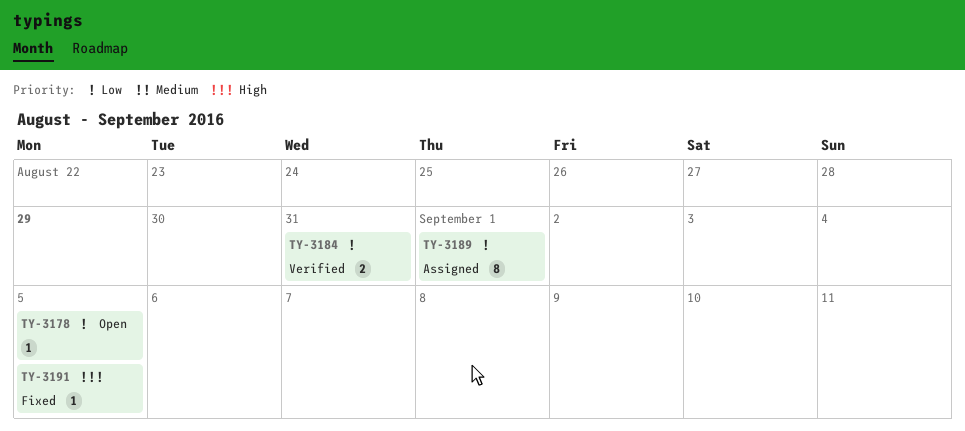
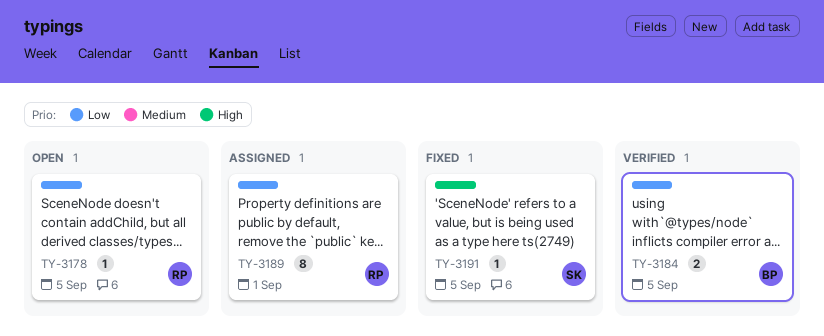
TY-3184, due: Aug 31 -> Sep 5

